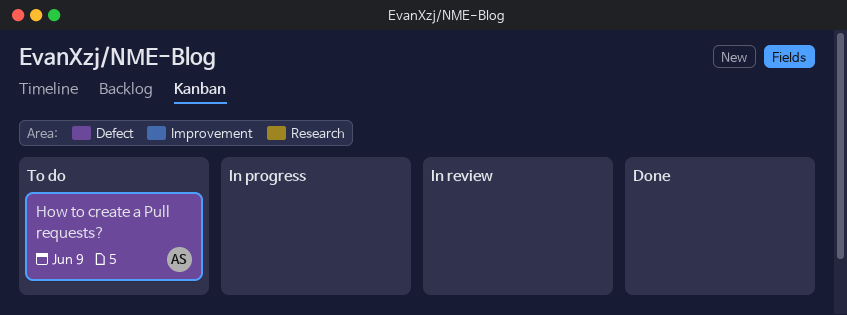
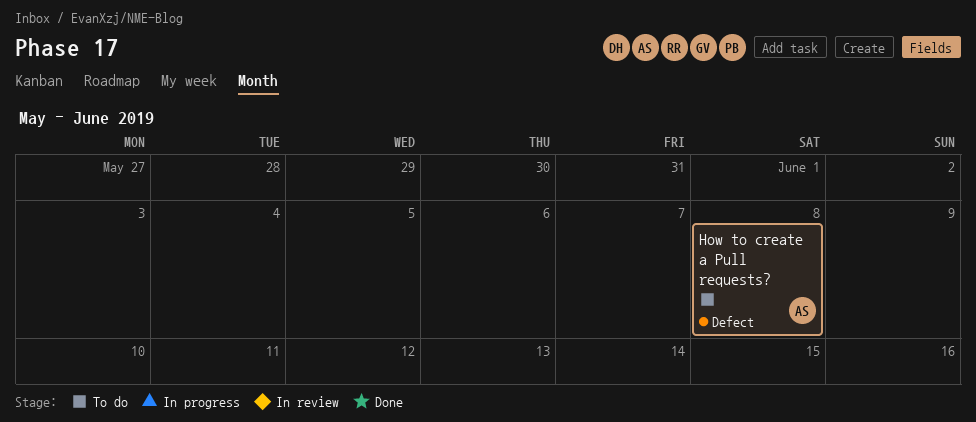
How to create a Pull requests?, due: Jun 9 -> Jun 8

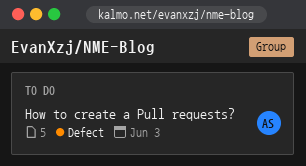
How to create a Pull requests?, due: Jun 8 -> Jun 3

